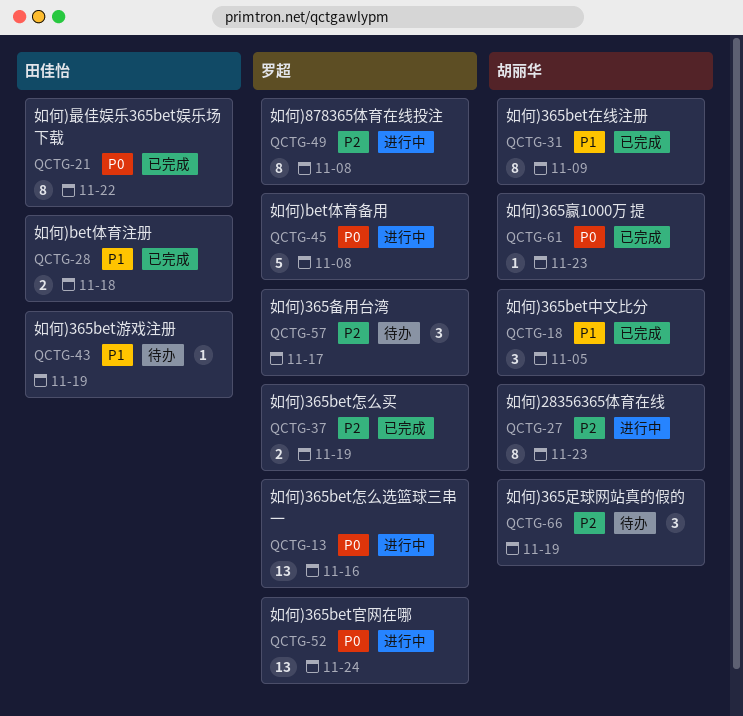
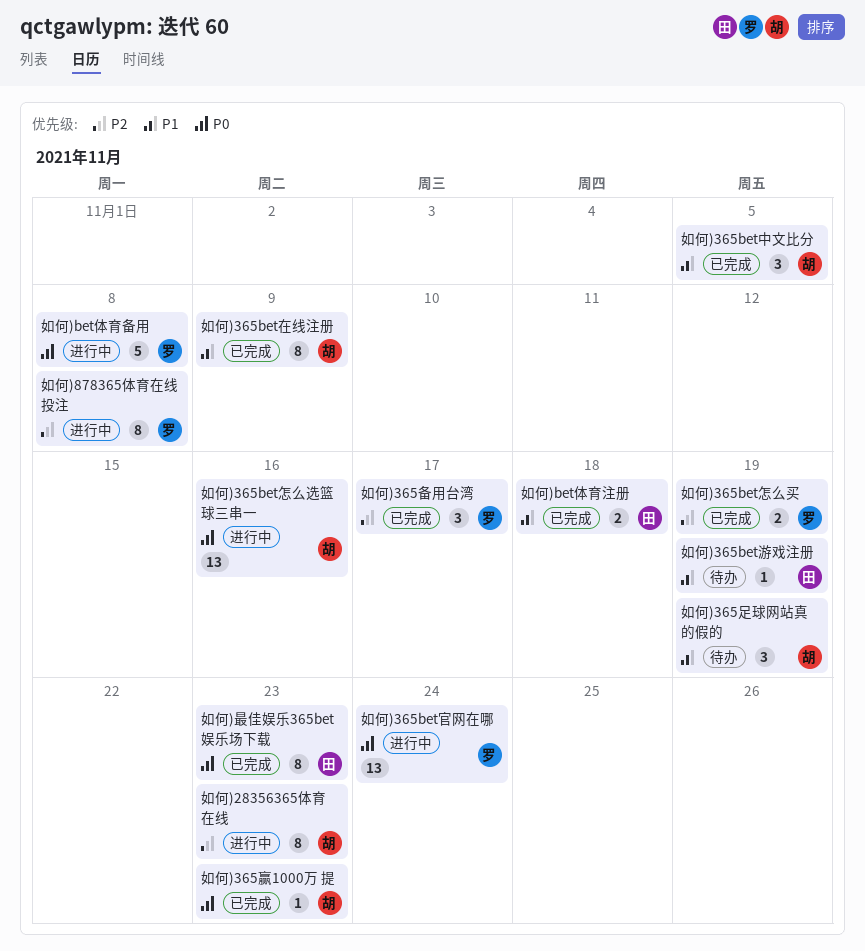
如何)365bet怎么选篮球三串一, owner: 罗超 -> 胡丽华
如何)365备用台湾, status: 待办 -> 已完成
如何)365足球网站真的假的, priority: P2 -> P1
如何)最佳娱乐365bet娱乐场下载, due: Nov 22 -> Nov 23

